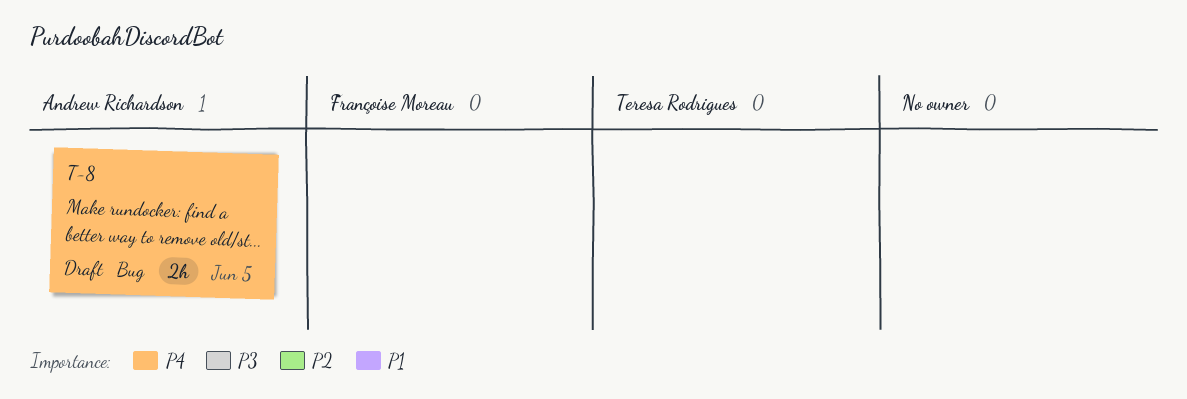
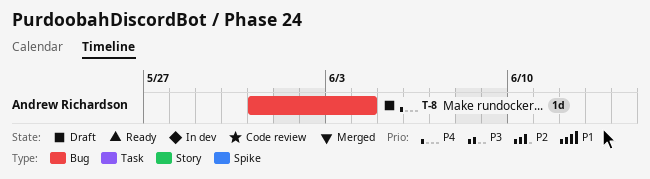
T-8, estimate: 2h -> 1d
T-8, due: Jun 5 -> Jun 4

